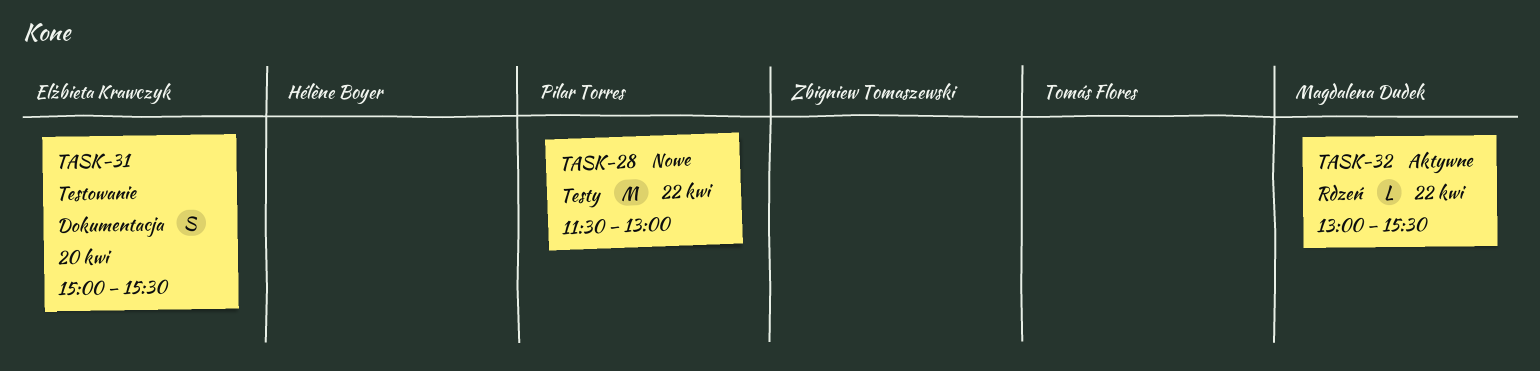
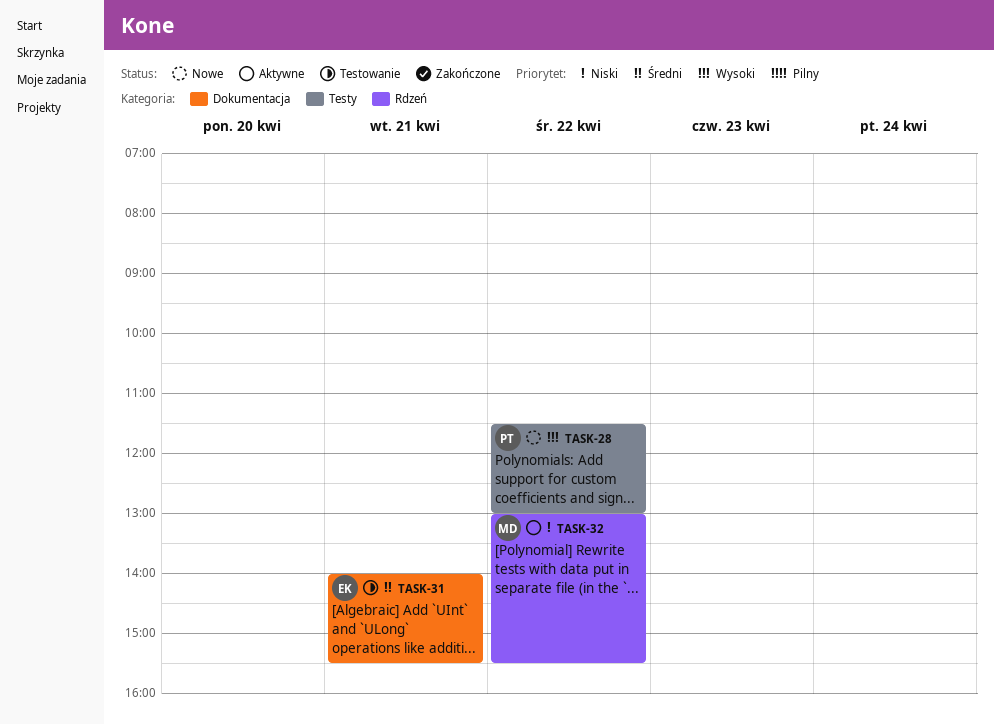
TASK-31, day: Apr 20 -> Apr 21
TASK-31, begins: 15:00 -> 14:00

